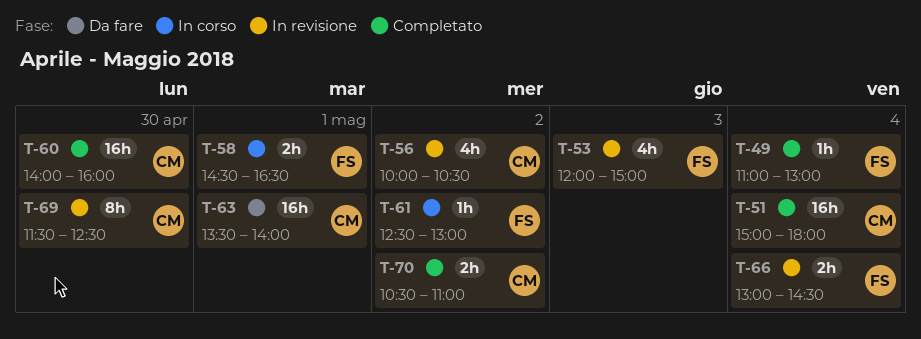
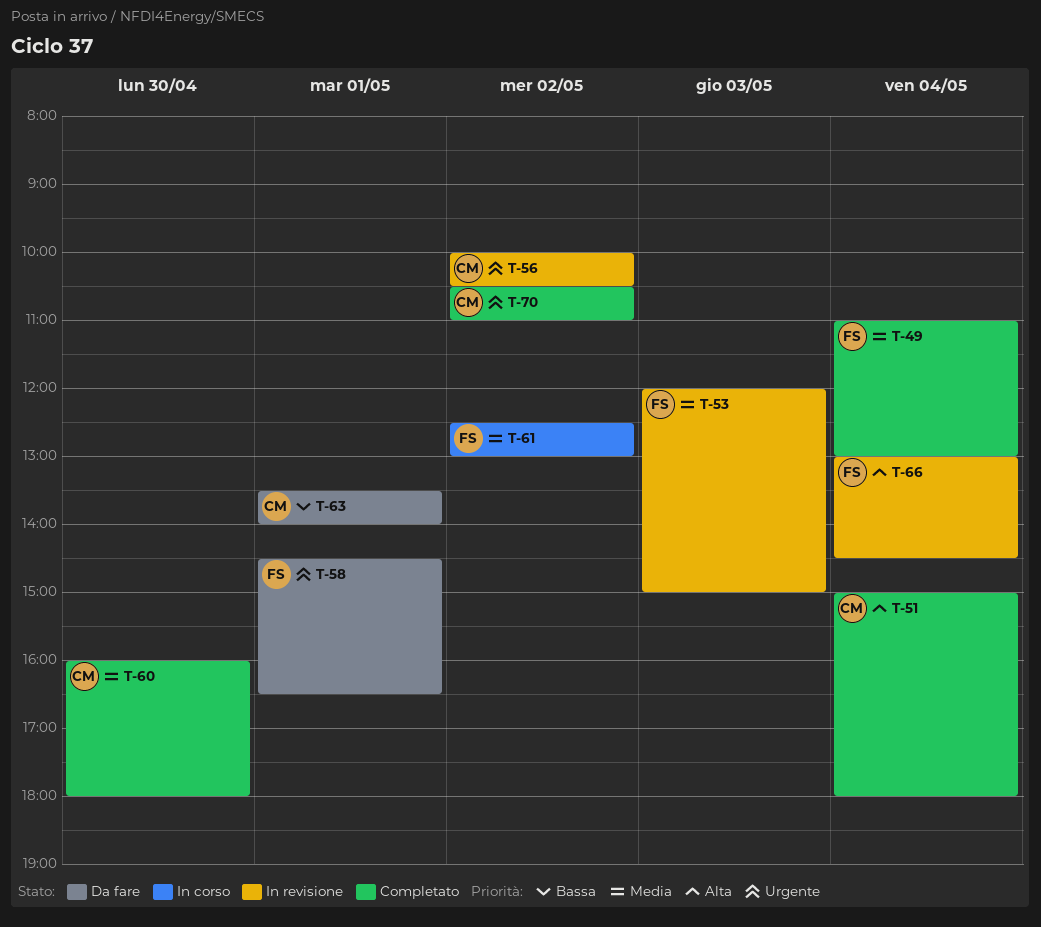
T-58, status: In corso -> Da fare
T-60, begins: 14:00 -> 16:00
T-60, ends: 16:00 -> 18:00
T-69: present -> none

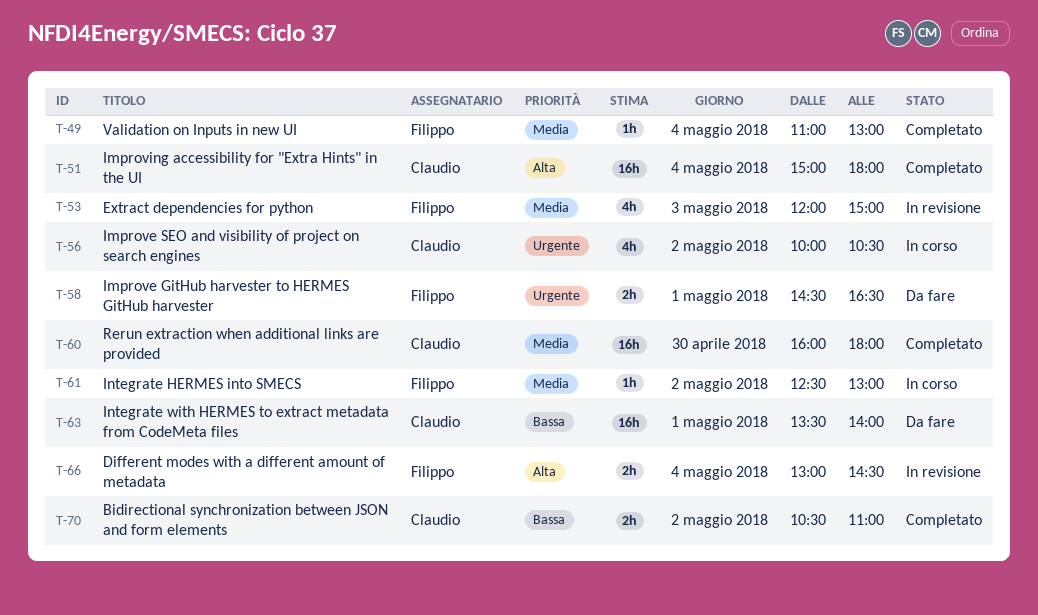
T-56, status: In revisione -> In corso
T-70, priority: Urgente -> Bassa

